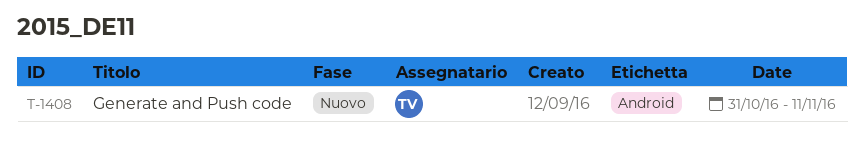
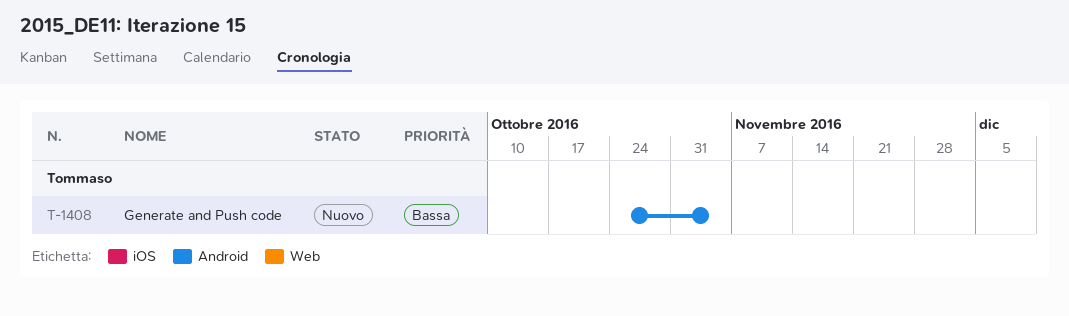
T-1408, start: Oct 31 -> Oct 24
T-1408, due: Nov 11 -> Nov 4

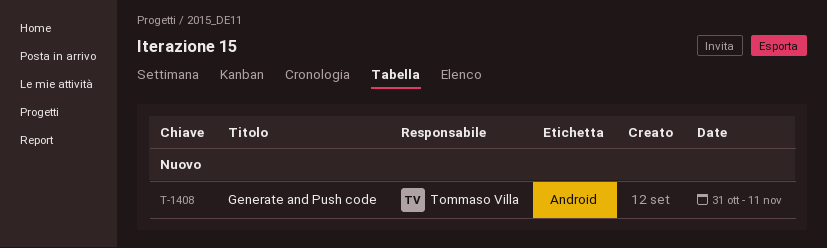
T-1408, start: Oct 24 -> Oct 31
T-1408, due: Nov 4 -> Nov 11

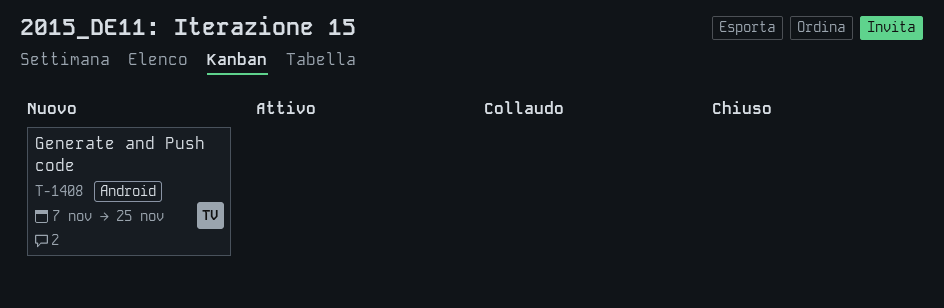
T-1408, start: Oct 31 -> Nov 7
T-1408, due: Nov 11 -> Nov 25

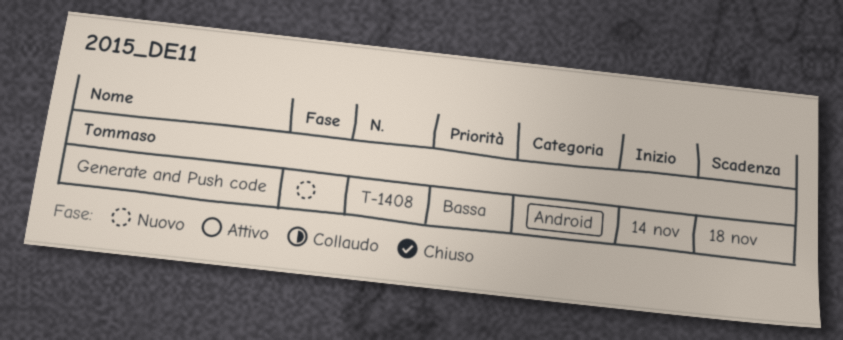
T-1408, start: Nov 7 -> Nov 14
T-1408, due: Nov 25 -> Nov 18

